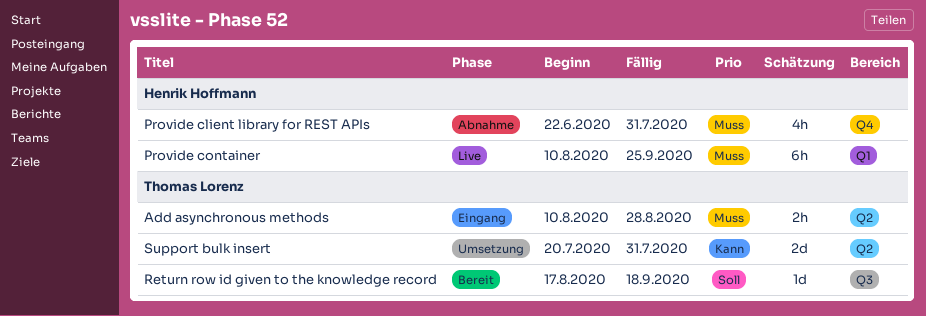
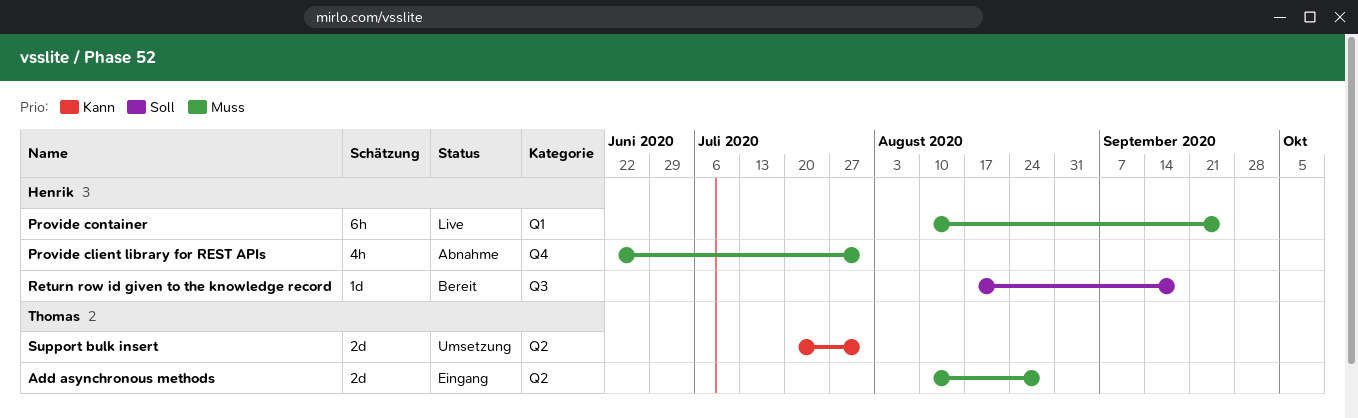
Add asynchronous methods, estimate: 2h -> 2d
Return row id given to the knowledge record, owner: Thomas Lorenz -> Henrik Hoffmann

